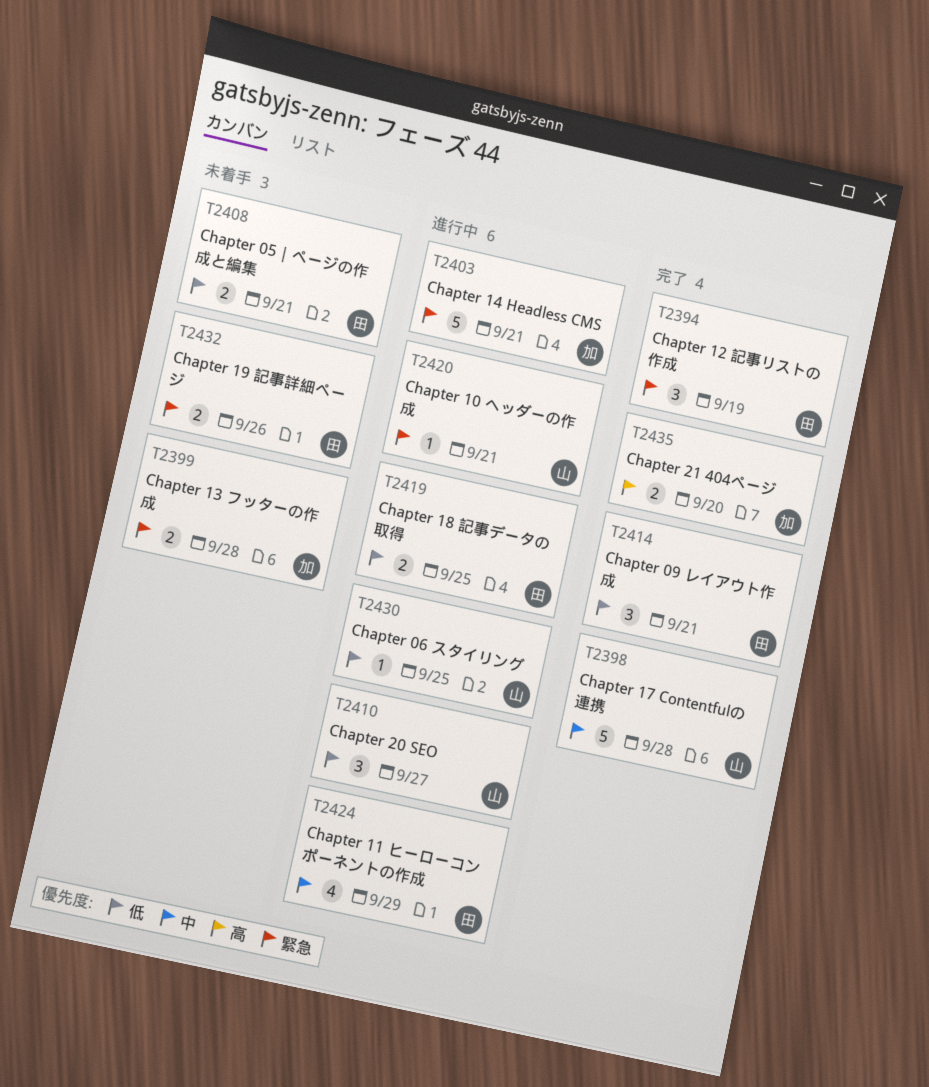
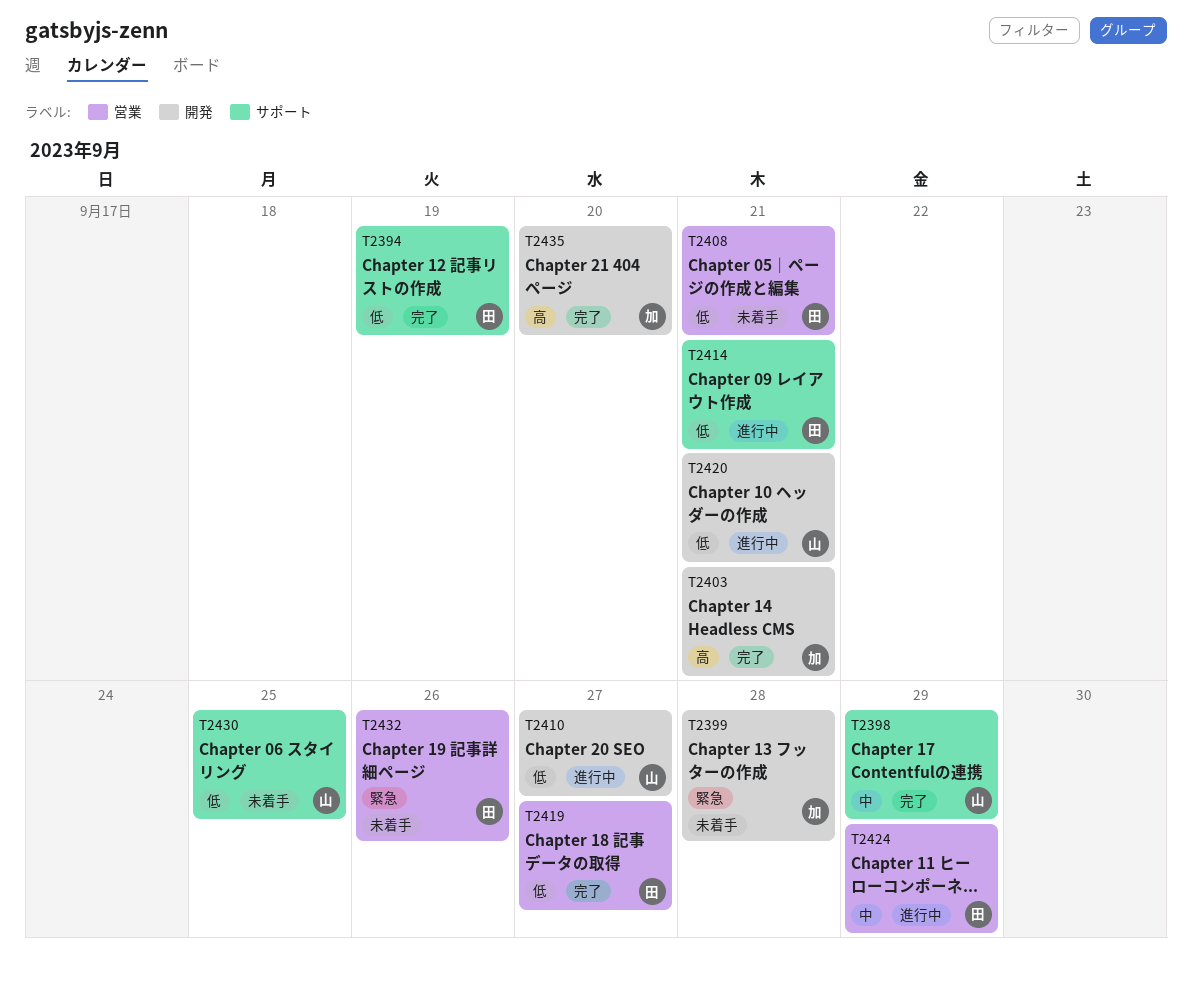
T2394, priority: 緊急 -> 低
T2398, due: Sep 28 -> Sep 29
T2403, status: 進行中 -> 完了
T2403, priority: 緊急 -> 高
T2414, status: 完了 -> 進行中
T2419, status: 進行中 -> 完了
T2419, due: Sep 25 -> Sep 27
T2420, priority: 緊急 -> 低
T2430, status: 進行中 -> 未着手

